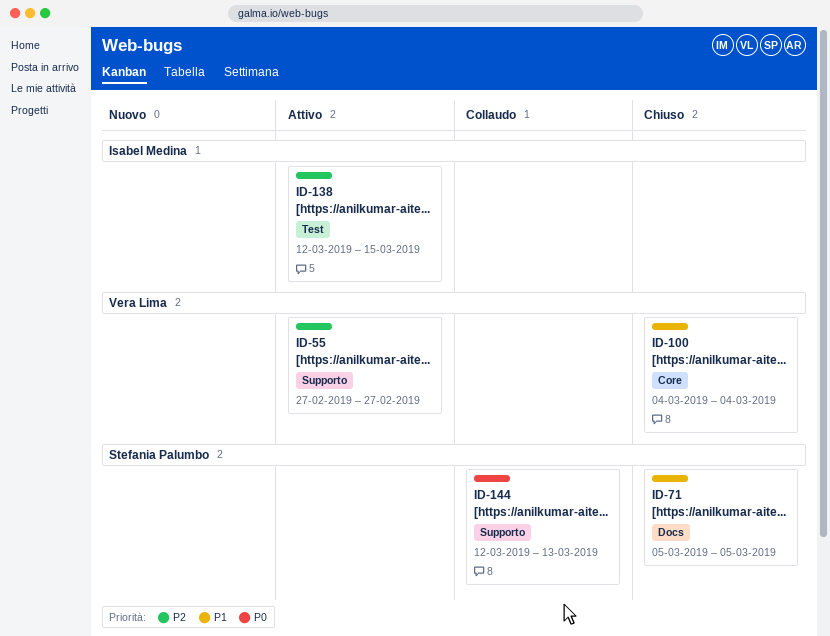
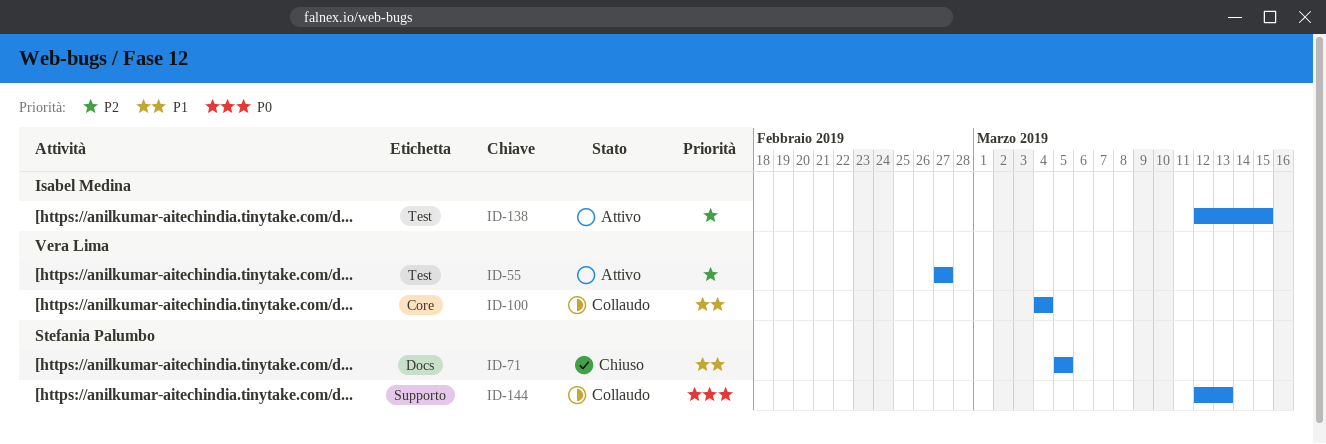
ID-55, label: Supporto -> Test
ID-100, status: Chiuso -> Collaudo

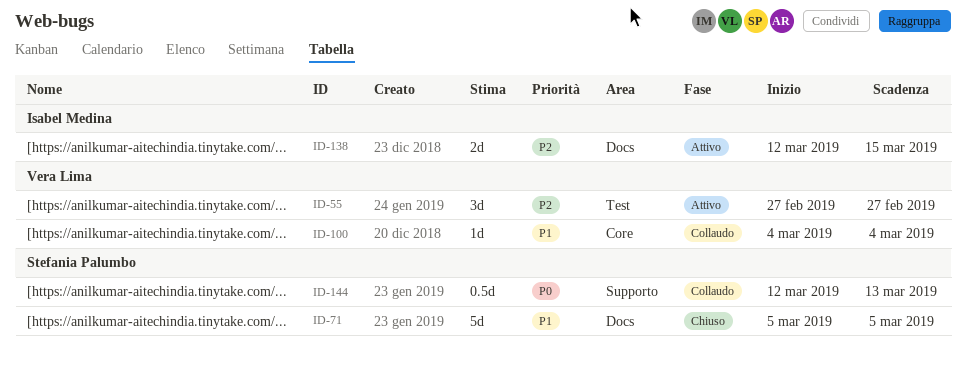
ID-138, label: Test -> Docs

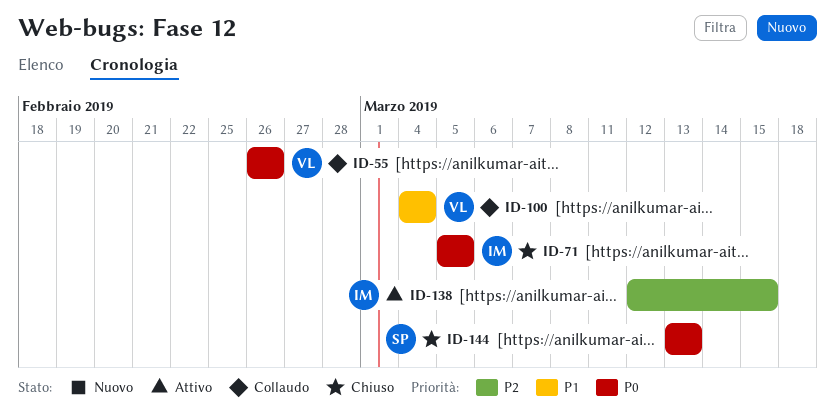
ID-55, status: Attivo -> Collaudo
ID-55, priority: P2 -> P0
ID-55, start: Feb 27 -> Feb 26
ID-55, due: Feb 27 -> Feb 26
ID-71, owner: Stefania Palumbo -> Isabel Medina
ID-71, priority: P1 -> P0
ID-144, status: Collaudo -> Chiuso
ID-144, start: Mar 12 -> Mar 13

